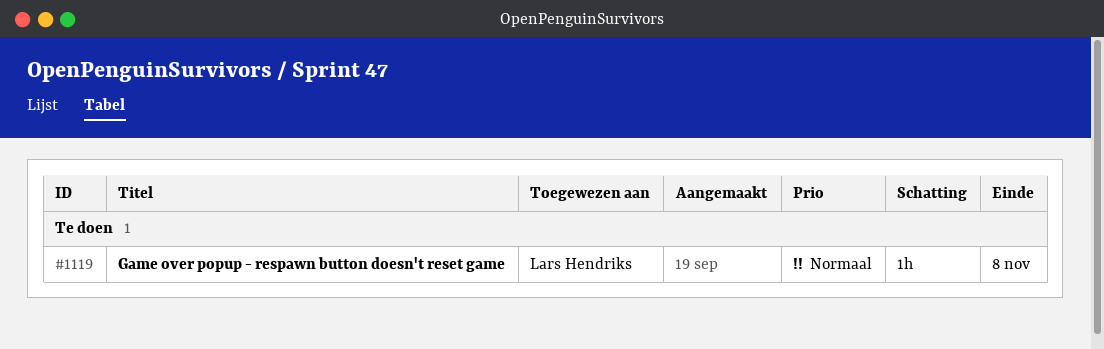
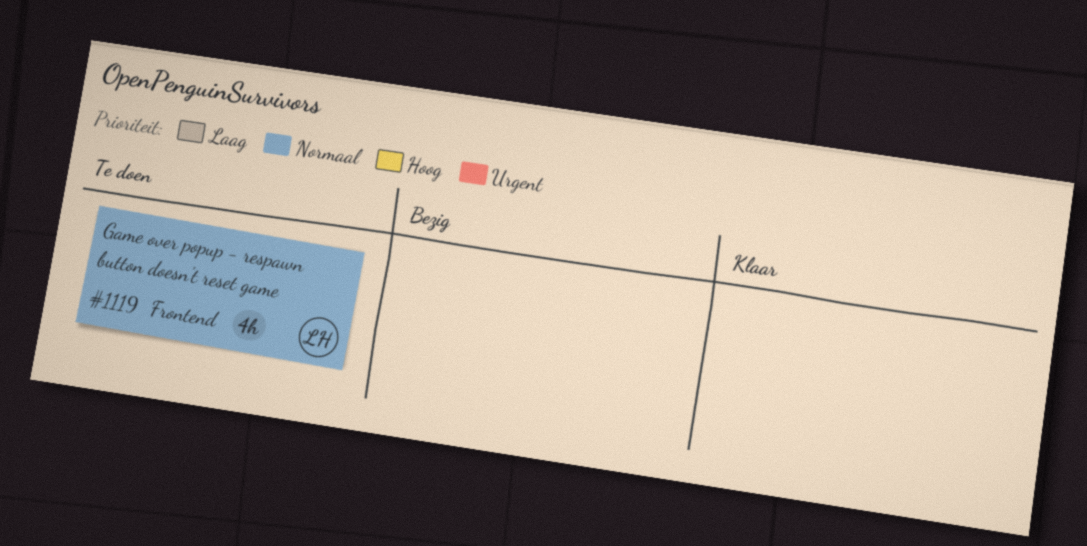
#1119, estimate: 1h -> 4h

